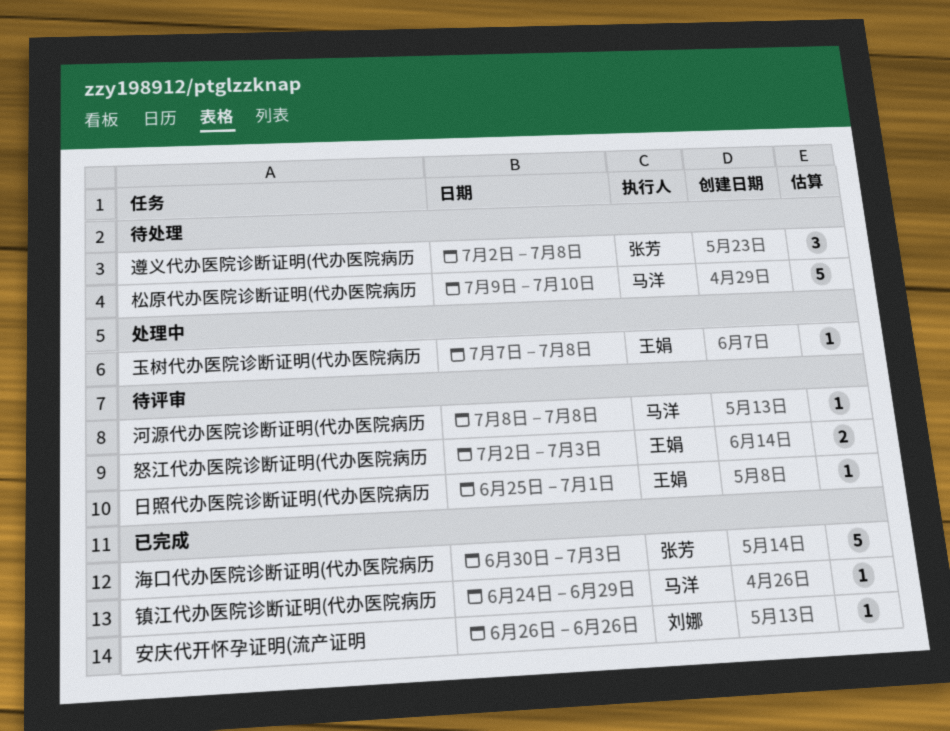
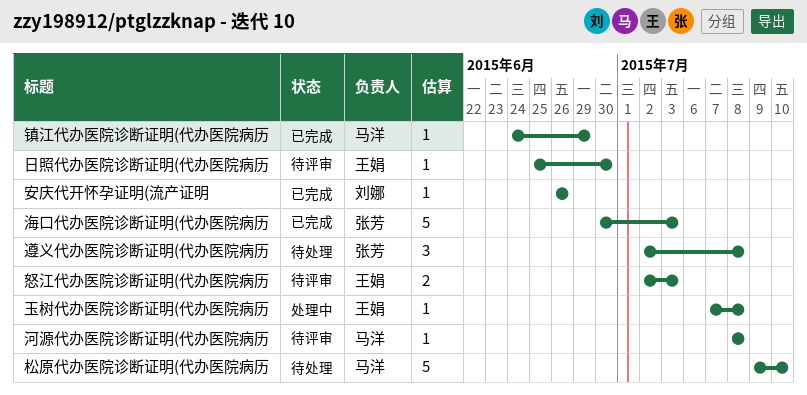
日照代办医院诊断证明(代办医院病历, due: Jul 1 -> Jun 30

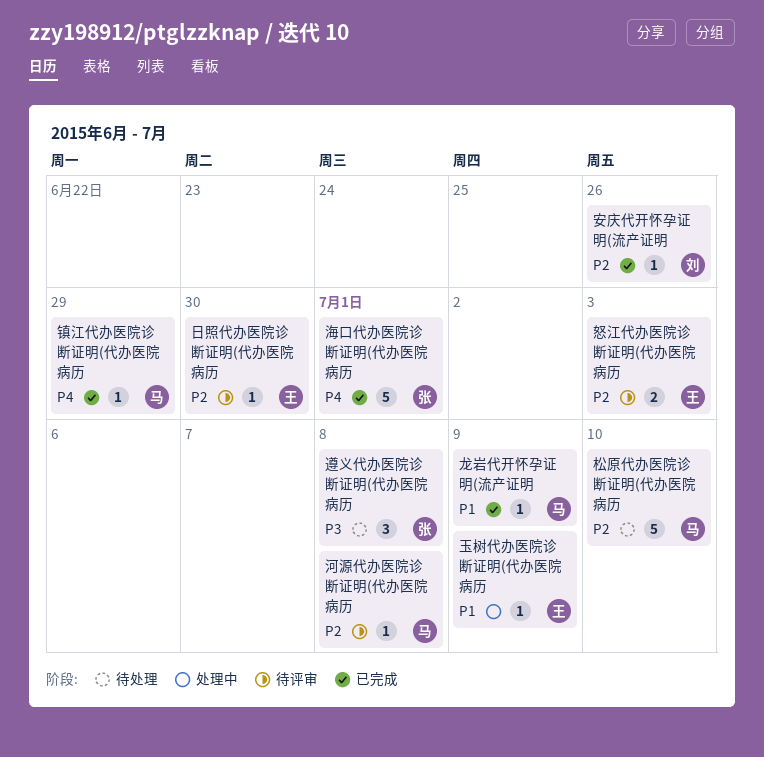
海口代办医院诊断证明(代办医院病历, due: Jul 3 -> Jul 1
玉树代办医院诊断证明(代办医院病历, due: Jul 8 -> Jul 9
龙岩代开怀孕证明(流产证明: none -> present

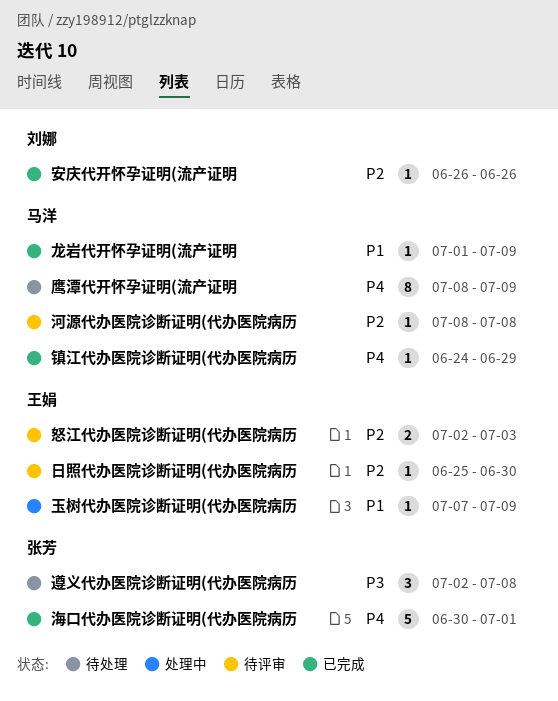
松原代办医院诊断证明(代办医院病历: present -> none
鹰潭代开怀孕证明(流产证明: none -> present

